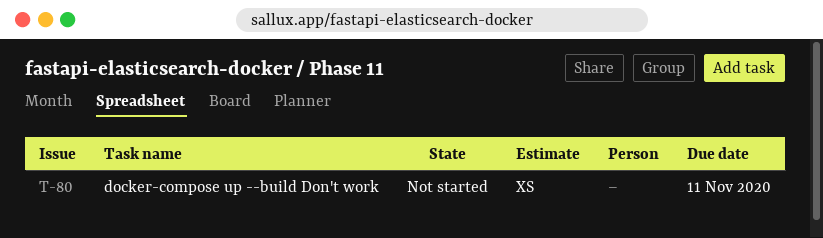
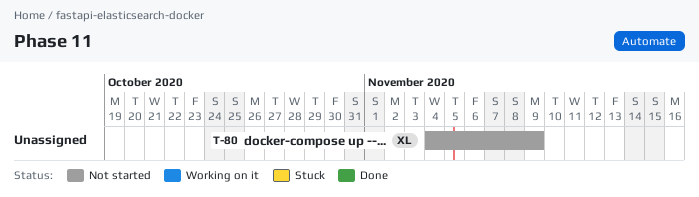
T-80, estimate: XS -> XL
T-80, due: Nov 11 -> Nov 9

